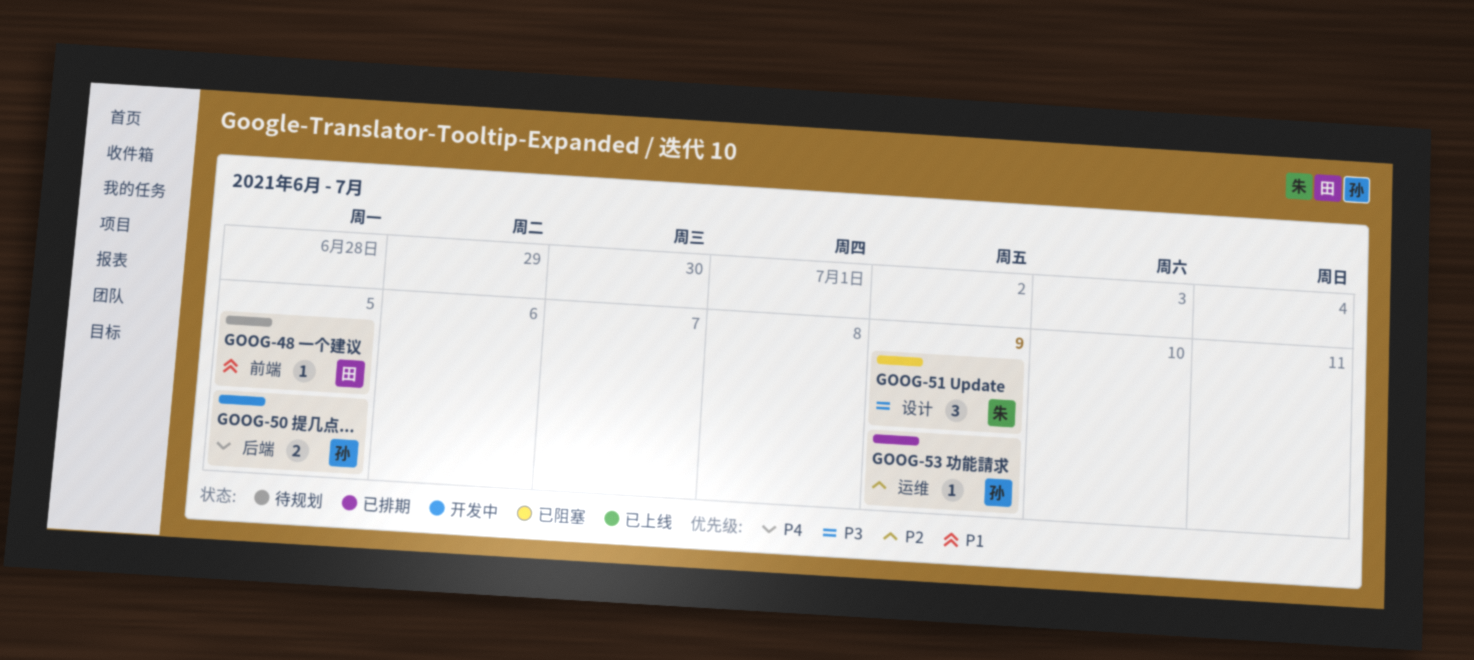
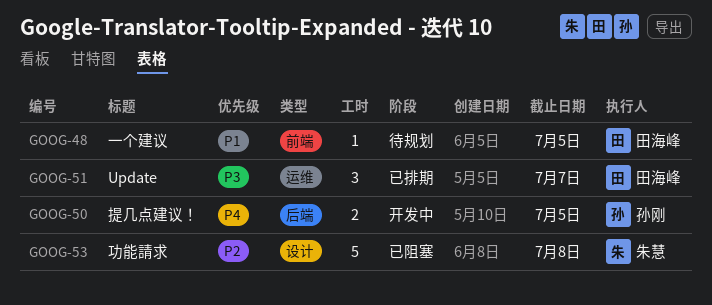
GOOG-51, status: 已阻塞 -> 已排期
GOOG-51, owner: 朱慧 -> 田海峰
GOOG-51, label: 设计 -> 运维
GOOG-51, due: Jul 9 -> Jul 7
GOOG-53, status: 已排期 -> 已阻塞
GOOG-53, owner: 孙刚 -> 朱慧
GOOG-53, label: 运维 -> 设计
GOOG-53, estimate: 1 -> 5
GOOG-53, due: Jul 9 -> Jul 8

